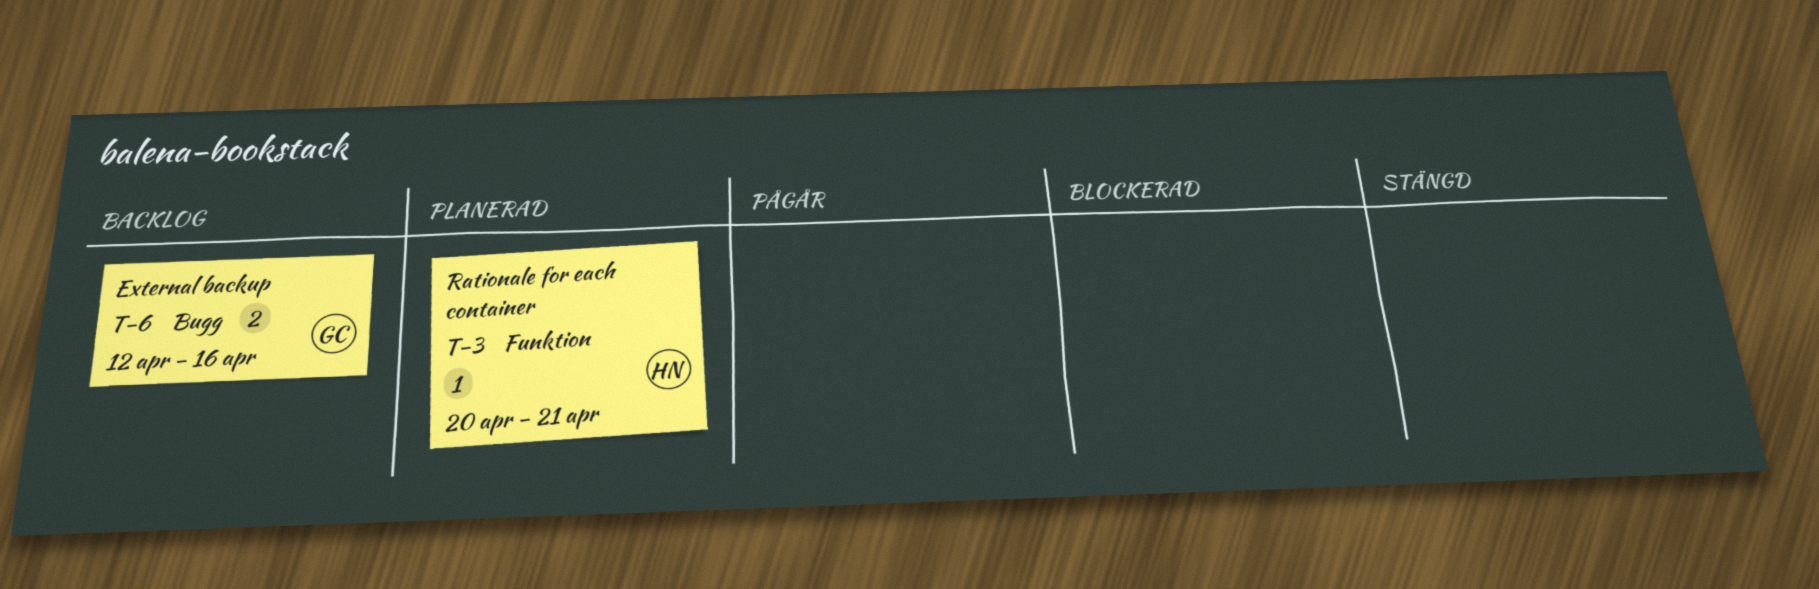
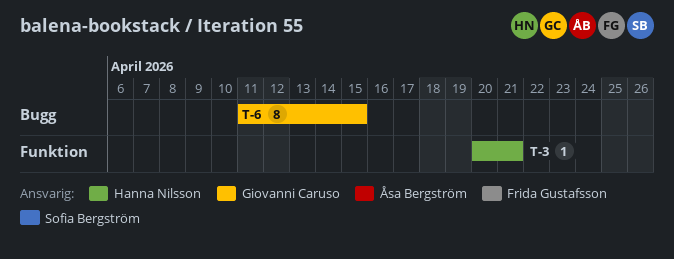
T-6, estimate: 2 -> 8
T-6, start: Apr 12 -> Apr 11
T-6, due: Apr 16 -> Apr 15

